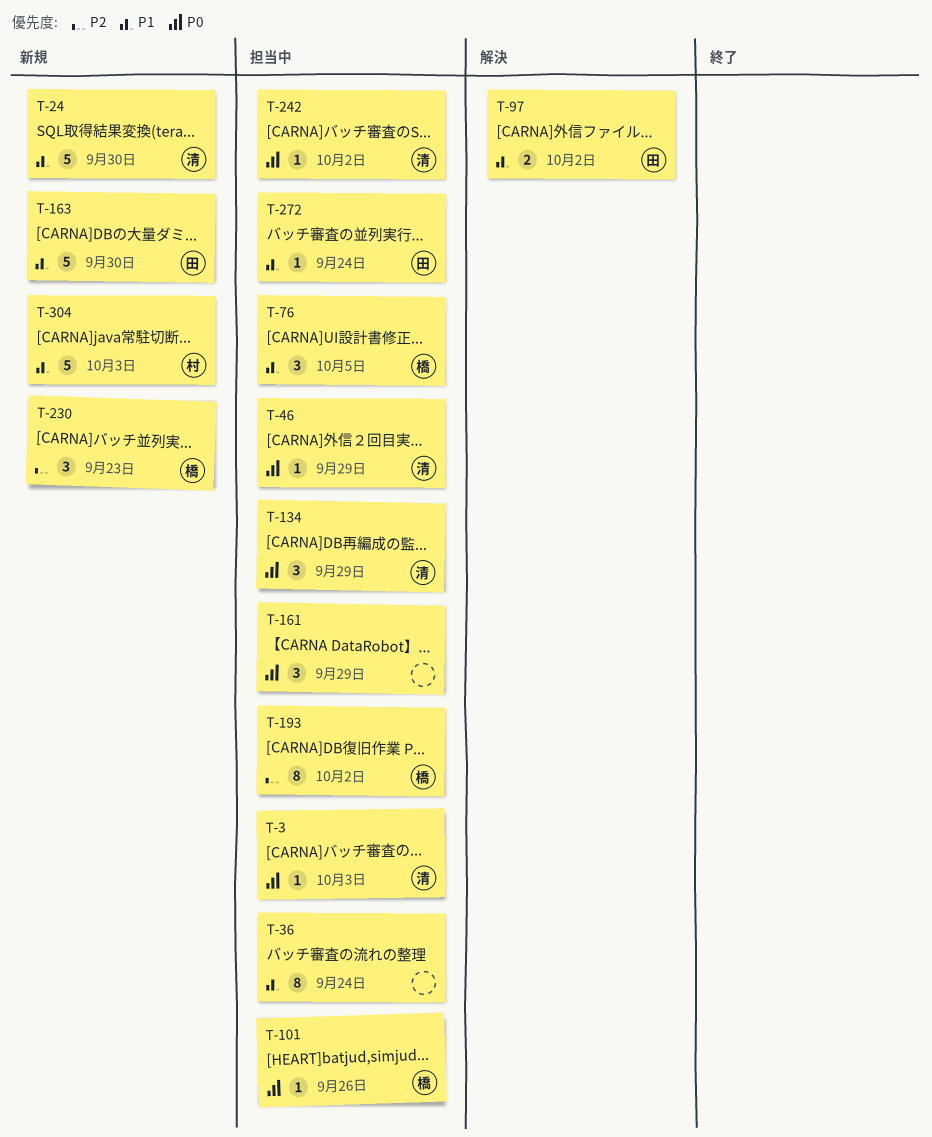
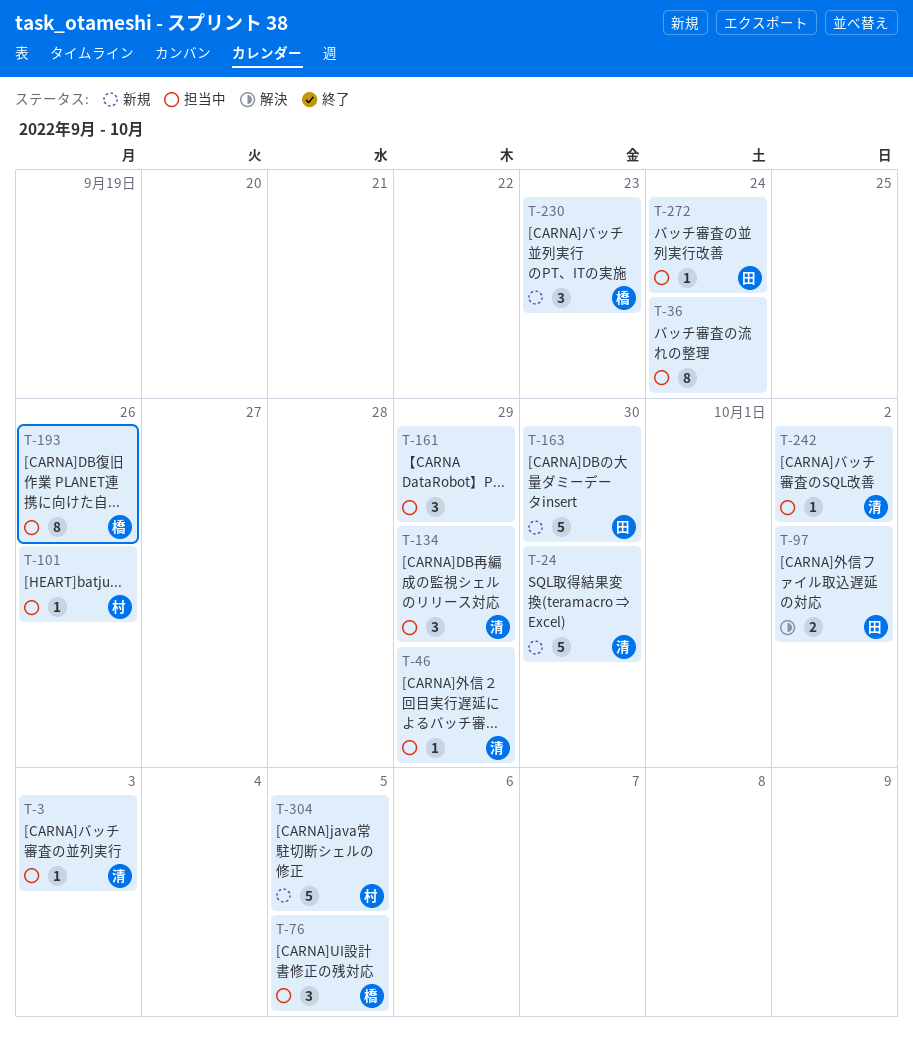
T-101, owner: 橋 -> 村
T-193, due: Oct 2 -> Sep 26
T-304, due: Oct 3 -> Oct 5

